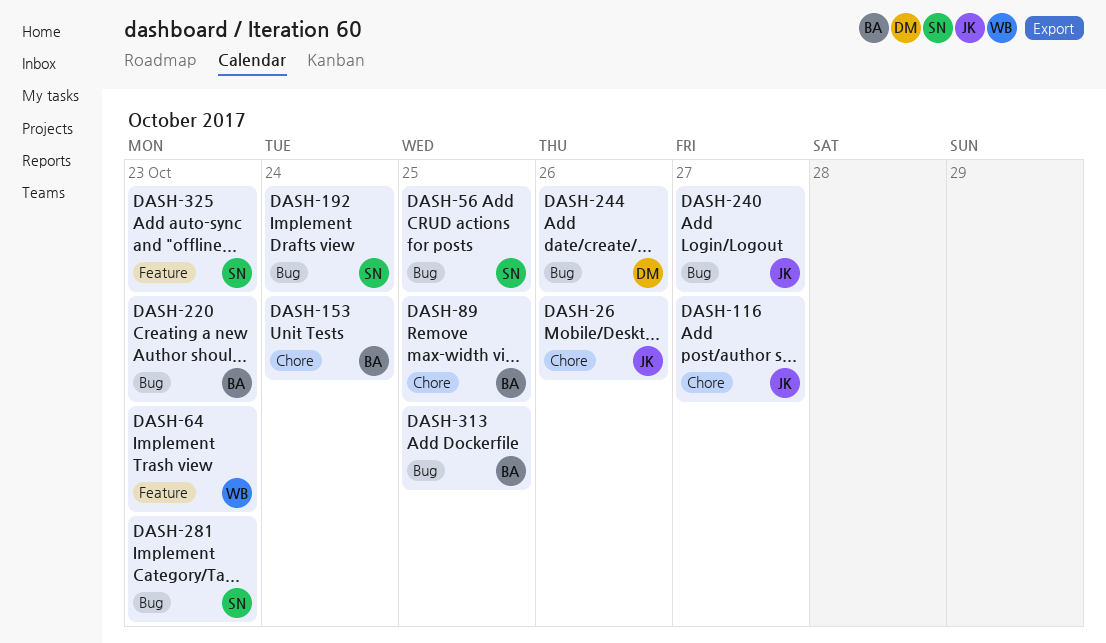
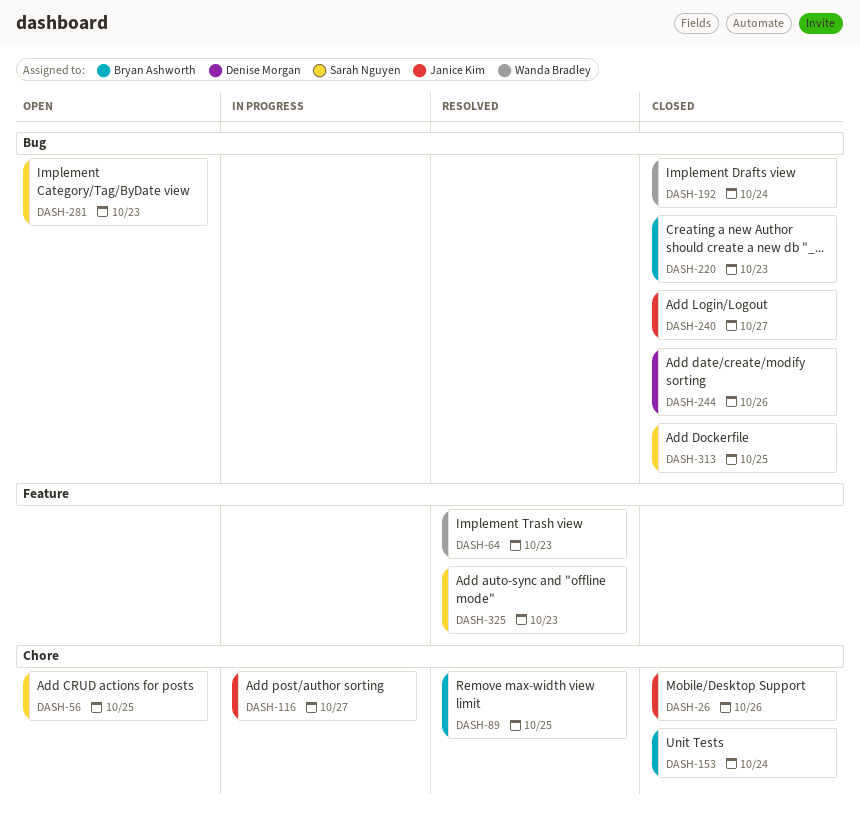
DASH-56, label: Bug -> Chore
DASH-192, owner: Sarah Nguyen -> Wanda Bradley
DASH-313, owner: Bryan Ashworth -> Sarah Nguyen

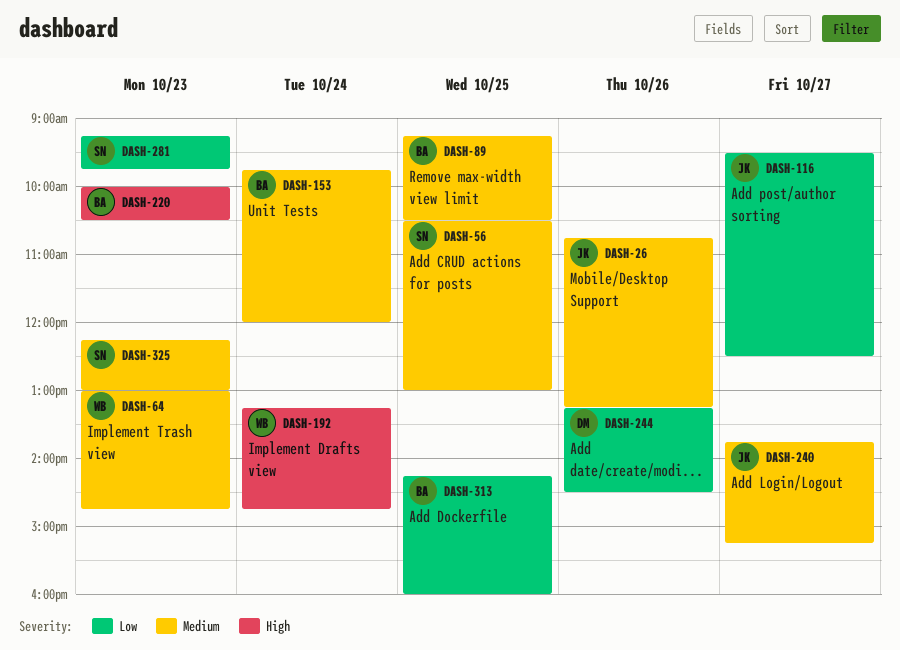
DASH-313, owner: Sarah Nguyen -> Bryan Ashworth

